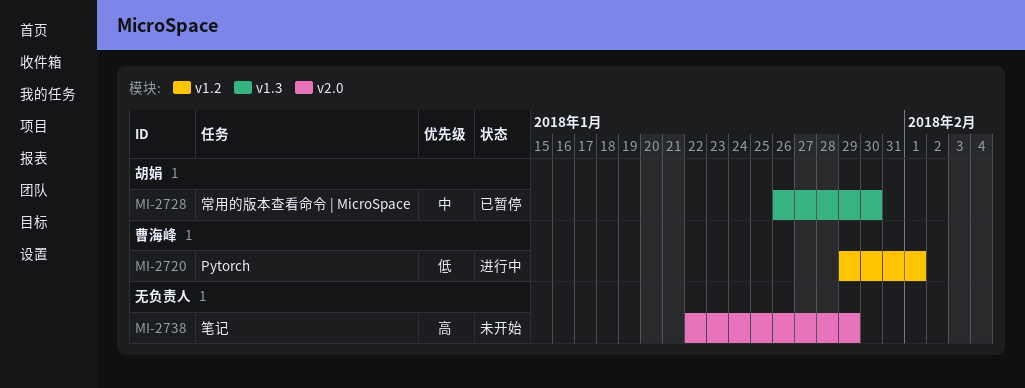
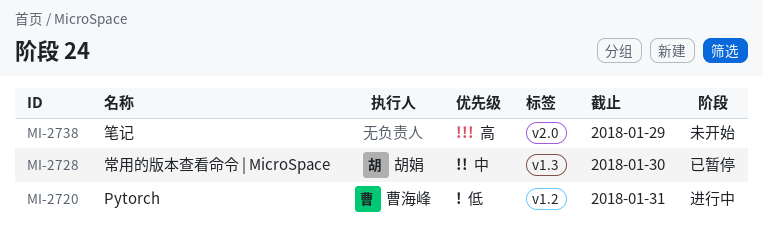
MI-2720, due: Feb 1 -> Jan 31

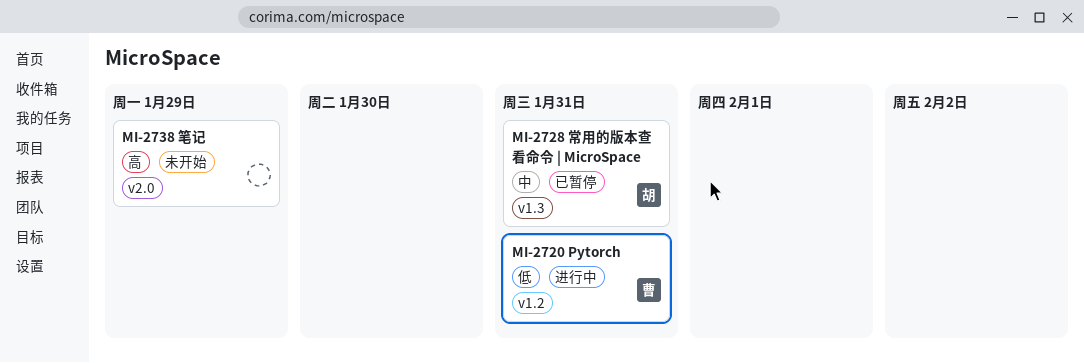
MI-2728, due: Jan 30 -> Jan 31

